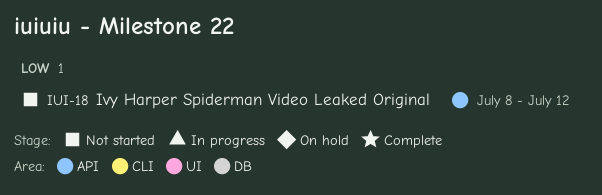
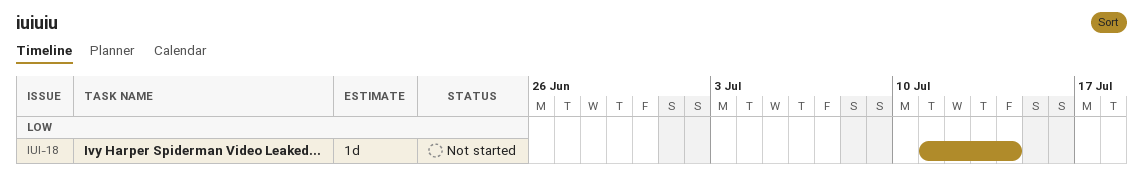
IUI-18, start: Jul 8 -> Jul 11
IUI-18, due: Jul 12 -> Jul 14

